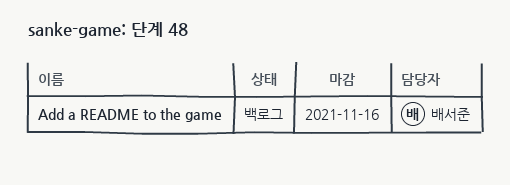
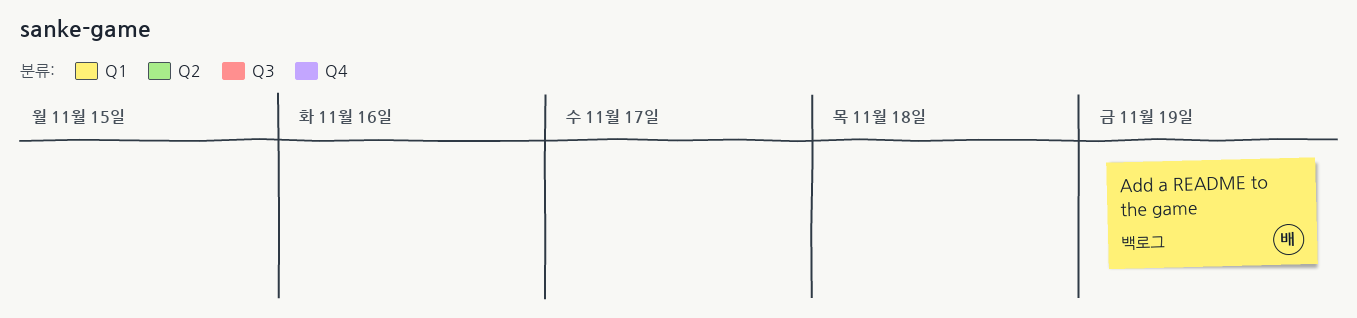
Add a README to the game, due: Nov 16 -> Nov 19

